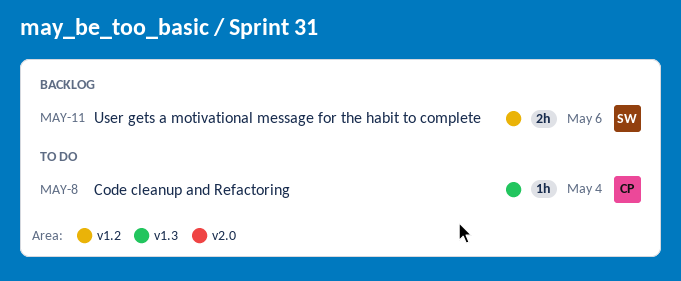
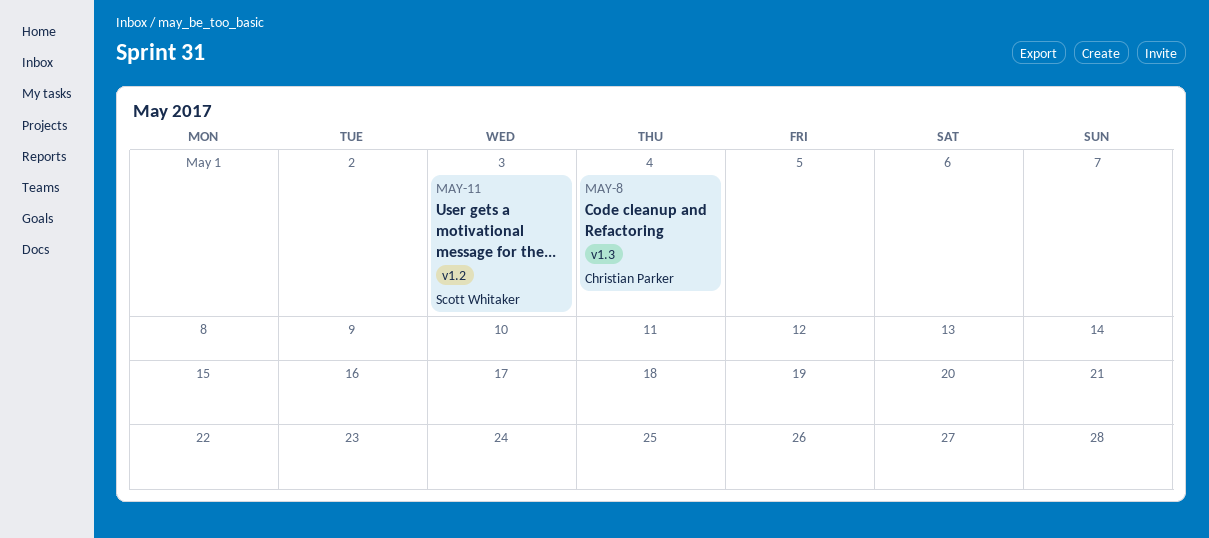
MAY-11, due: May 6 -> May 3

